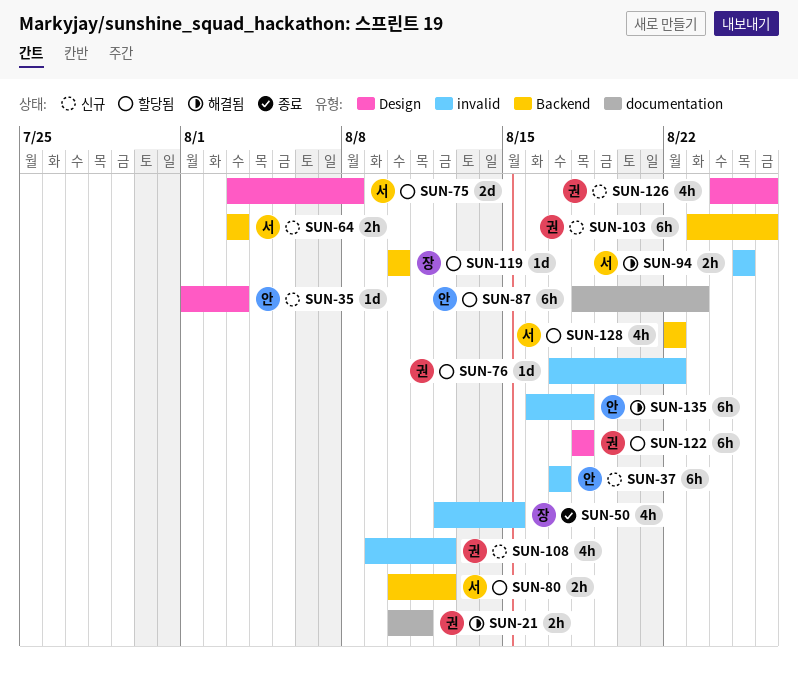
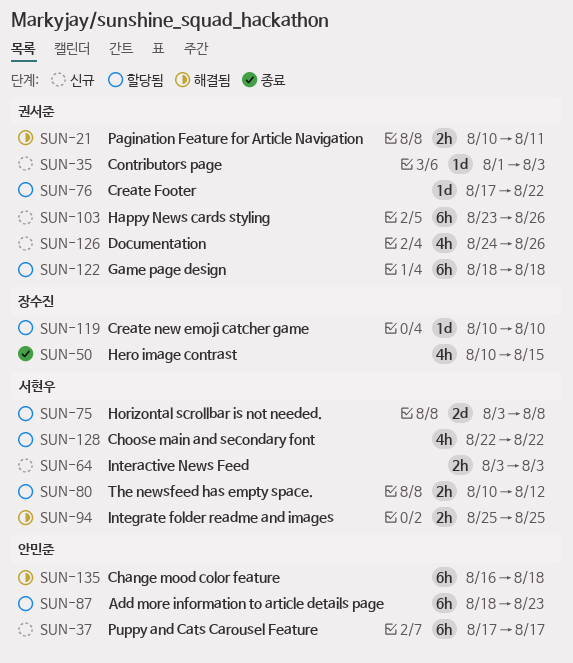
SUN-35, owner: 안민준 -> 권서준
SUN-50, start: Aug 12 -> Aug 10
SUN-108: present -> none

